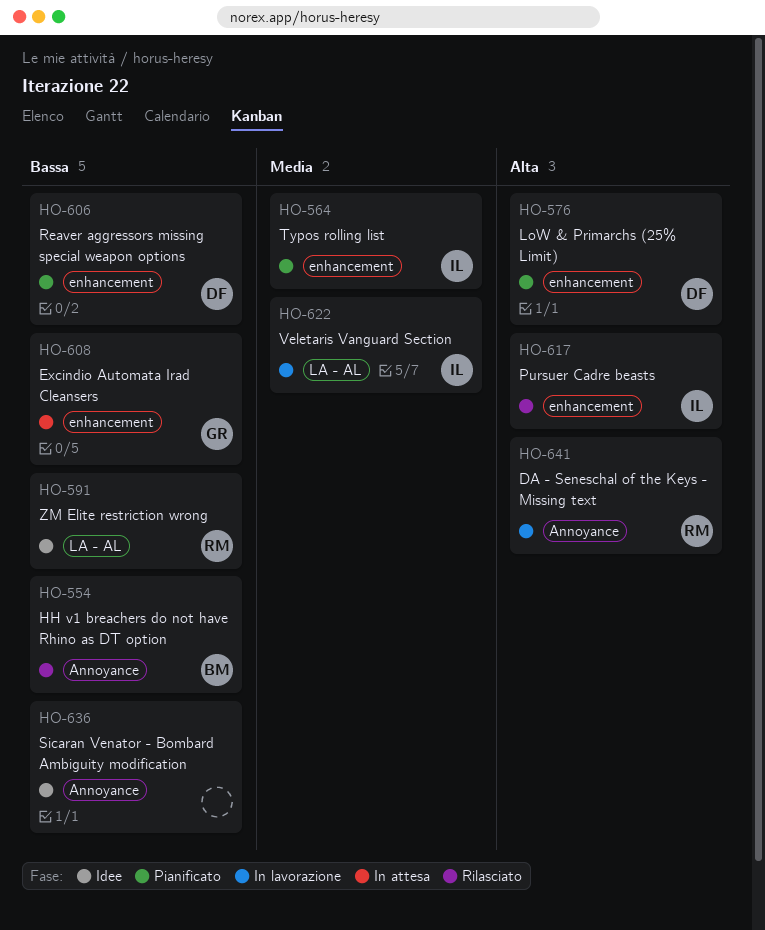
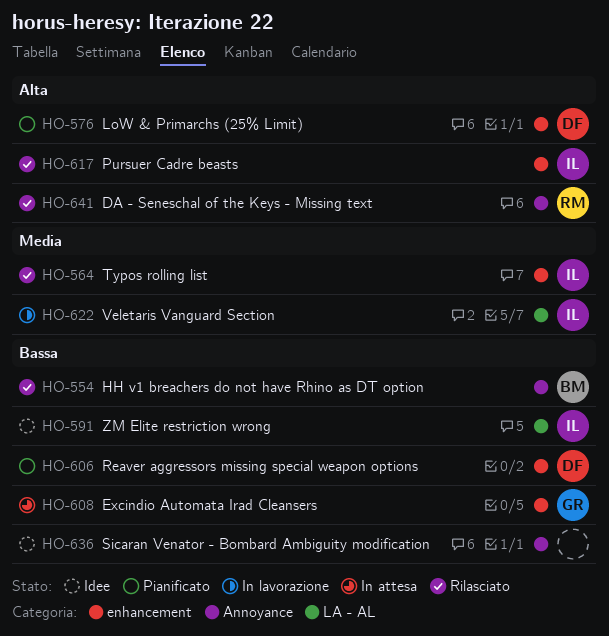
HO-564, status: Pianificato -> Rilasciato
HO-591, owner: RM -> IL
HO-641, status: In lavorazione -> Rilasciato

